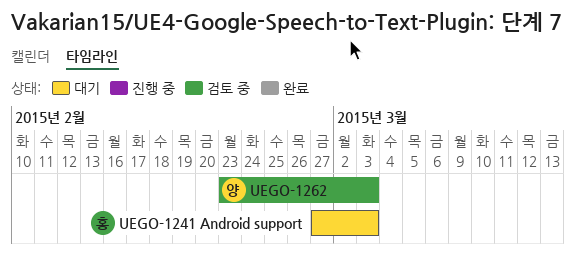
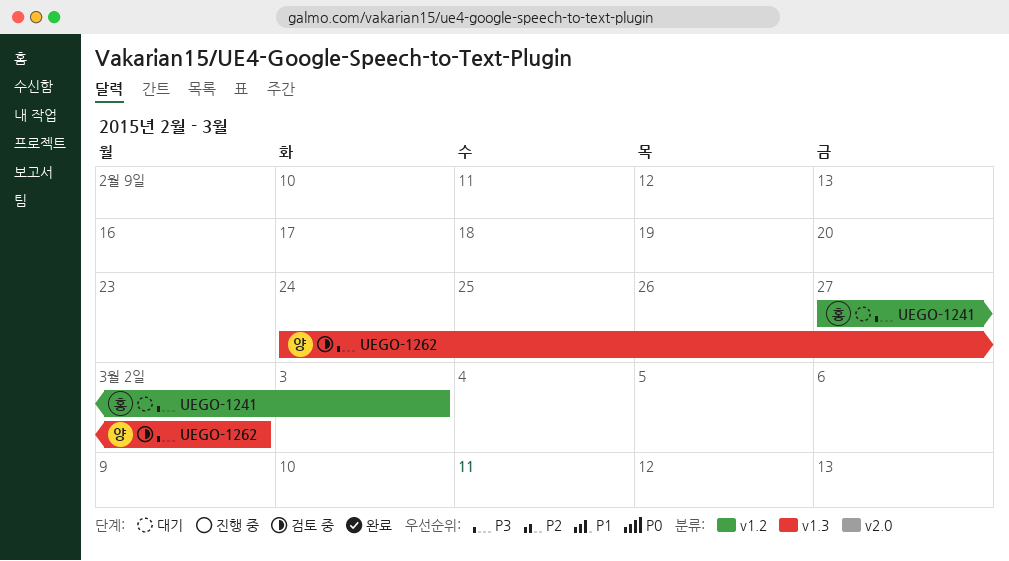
UEGO-1262, start: Feb 23 -> Feb 24
UEGO-1262, due: Mar 3 -> Mar 2

